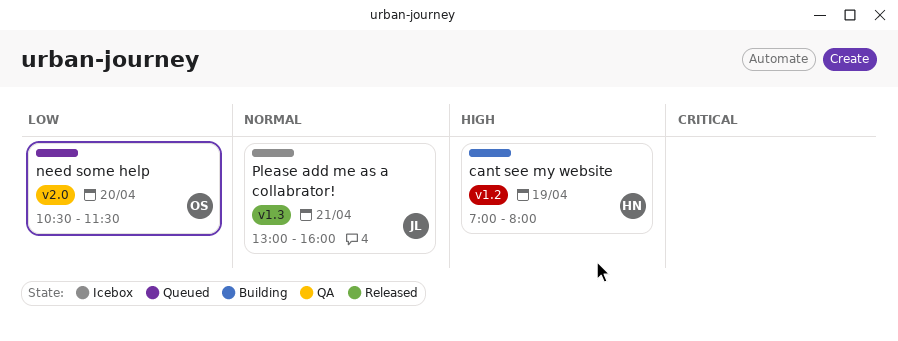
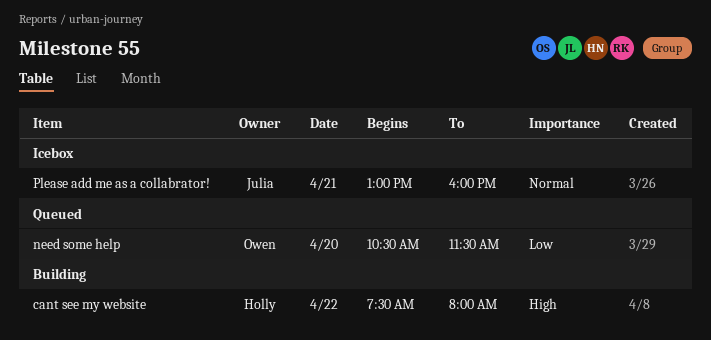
cant see my website, day: Apr 19 -> Apr 22
cant see my website, begins: 07:00 -> 07:30

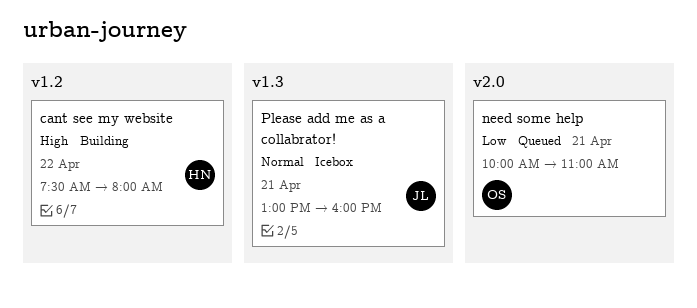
need some help, day: Apr 20 -> Apr 21
need some help, begins: 10:30 -> 10:00
need some help, ends: 11:30 -> 11:00

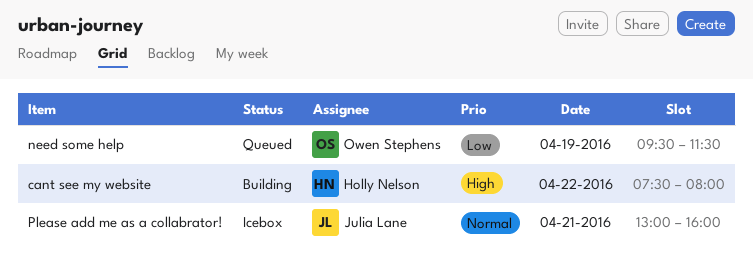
need some help, day: Apr 21 -> Apr 19
need some help, begins: 10:00 -> 09:30
need some help, ends: 11:00 -> 11:30

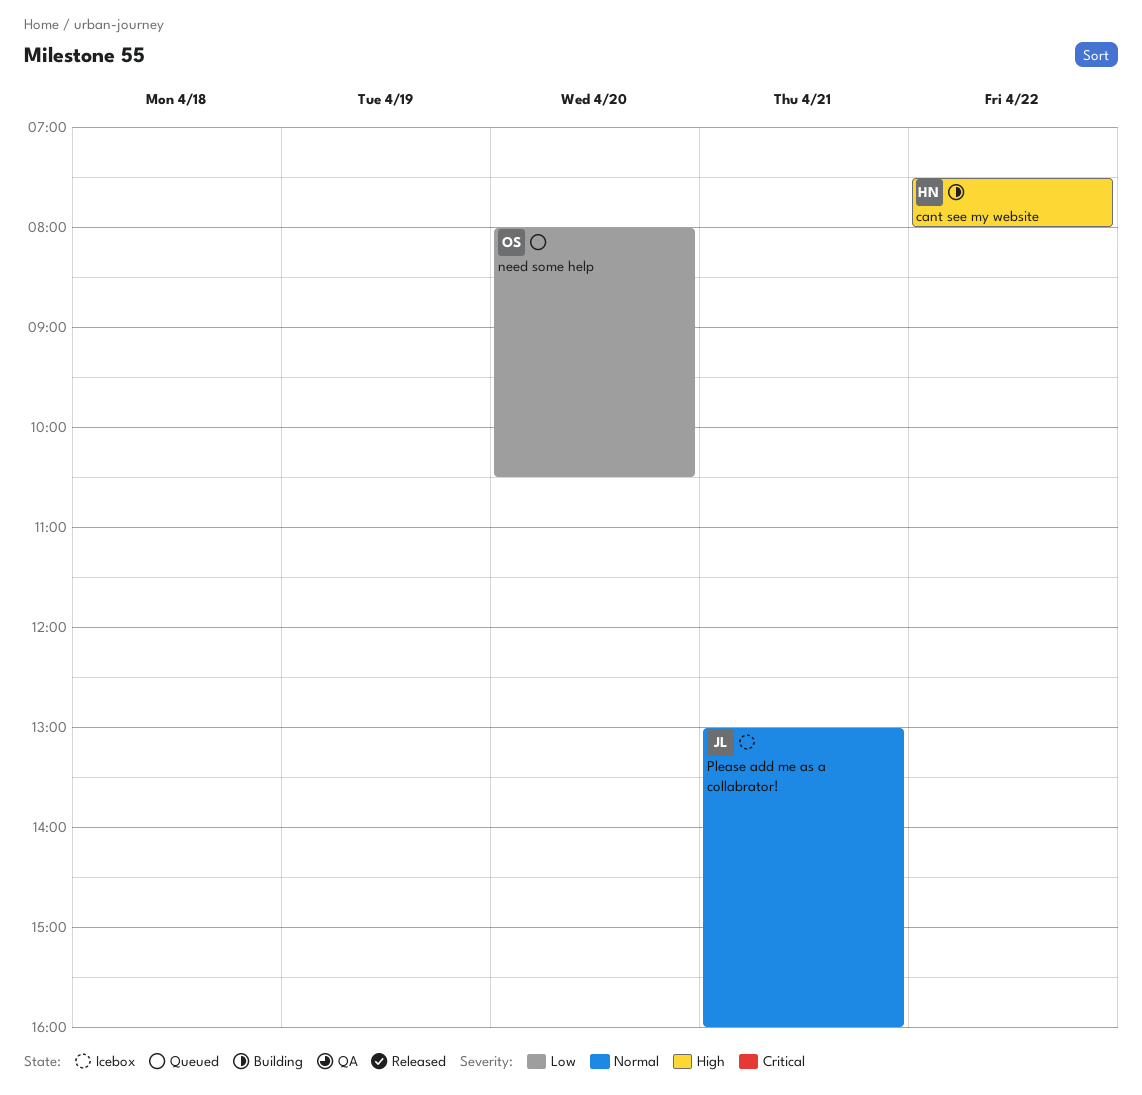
need some help, day: Apr 19 -> Apr 20
need some help, begins: 09:30 -> 08:00
need some help, ends: 11:30 -> 10:30

